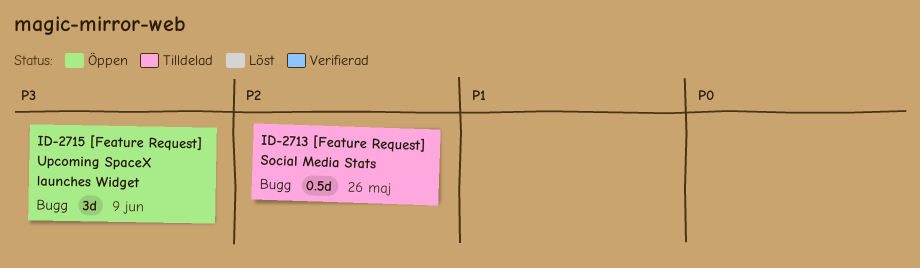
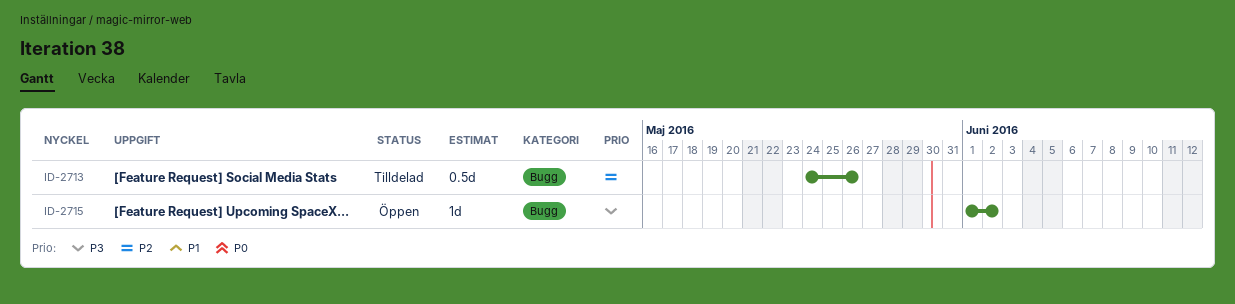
ID-2715, estimate: 3d -> 1d
ID-2715, due: Jun 9 -> Jun 2

